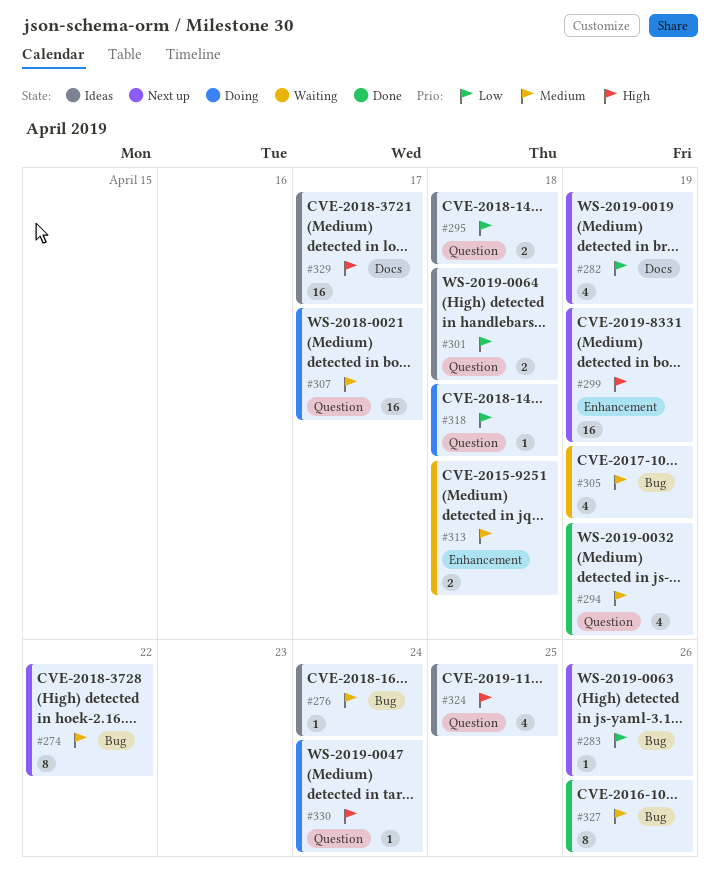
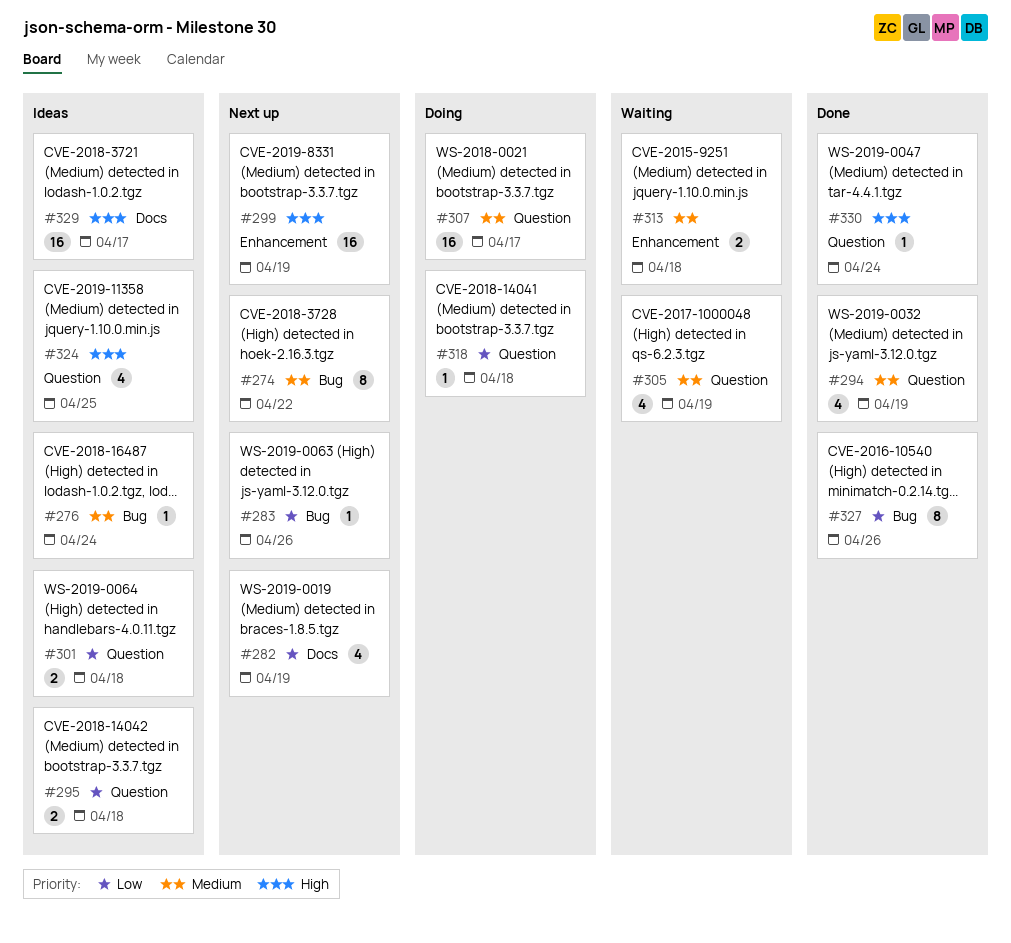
#305, label: Bug -> Question
#327, priority: Medium -> Low
#330, status: Doing -> Done

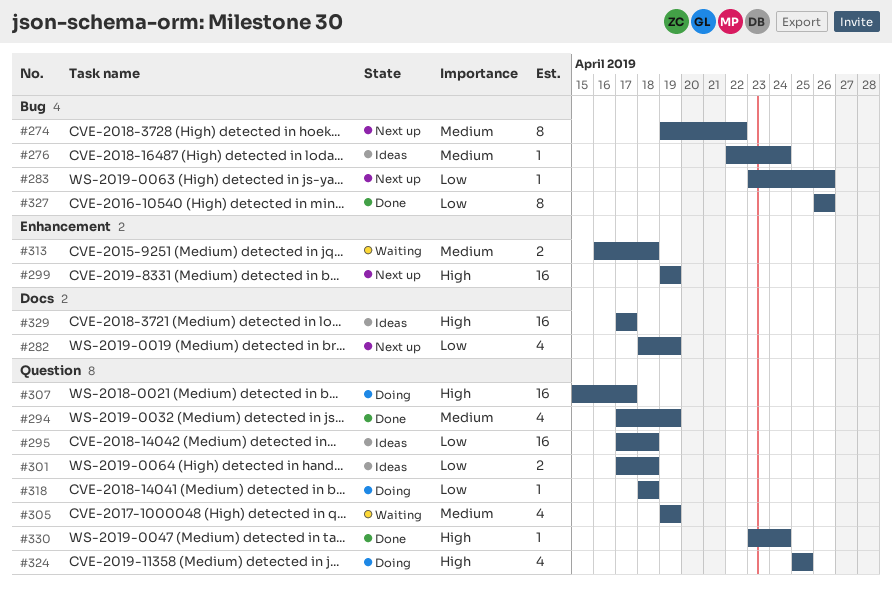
#295, estimate: 2 -> 16
#307, priority: Medium -> High
#324, status: Ideas -> Doing

